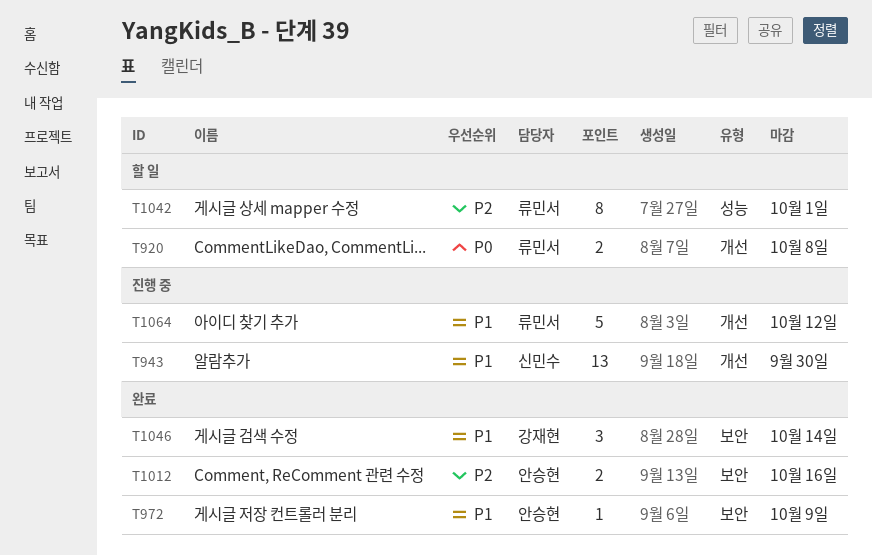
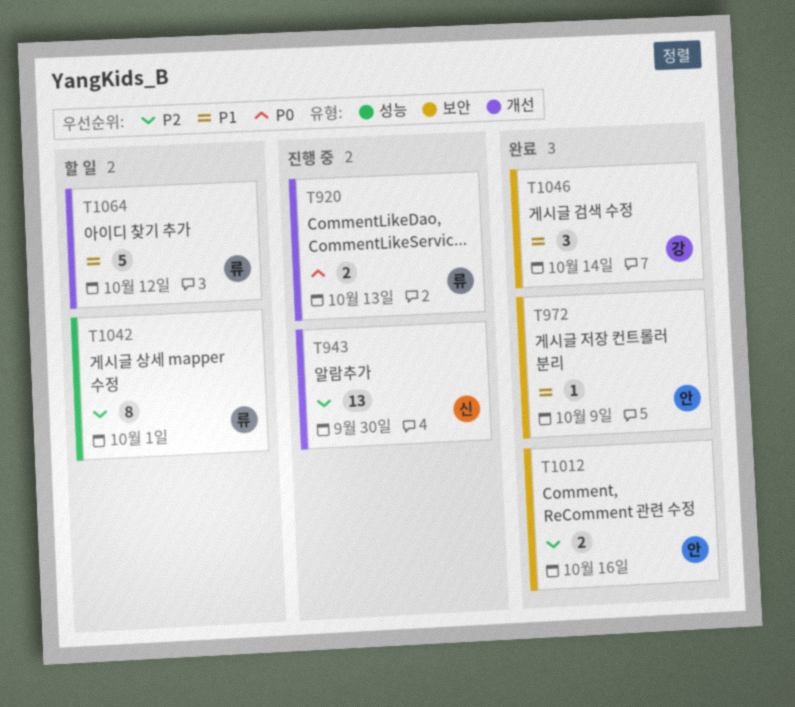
T920, status: 할 일 -> 진행 중
T920, due: Oct 8 -> Oct 13
T943, priority: P1 -> P2
T1064, status: 진행 중 -> 할 일

